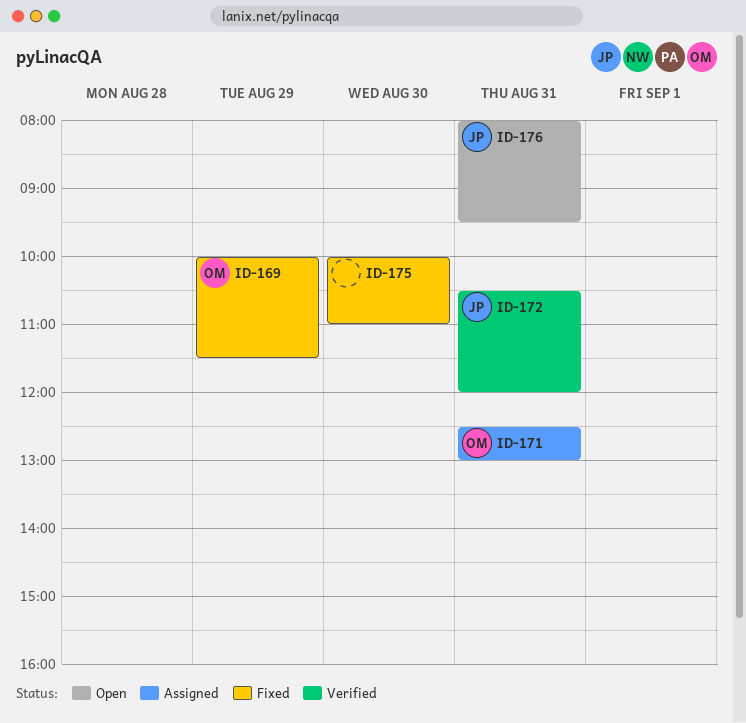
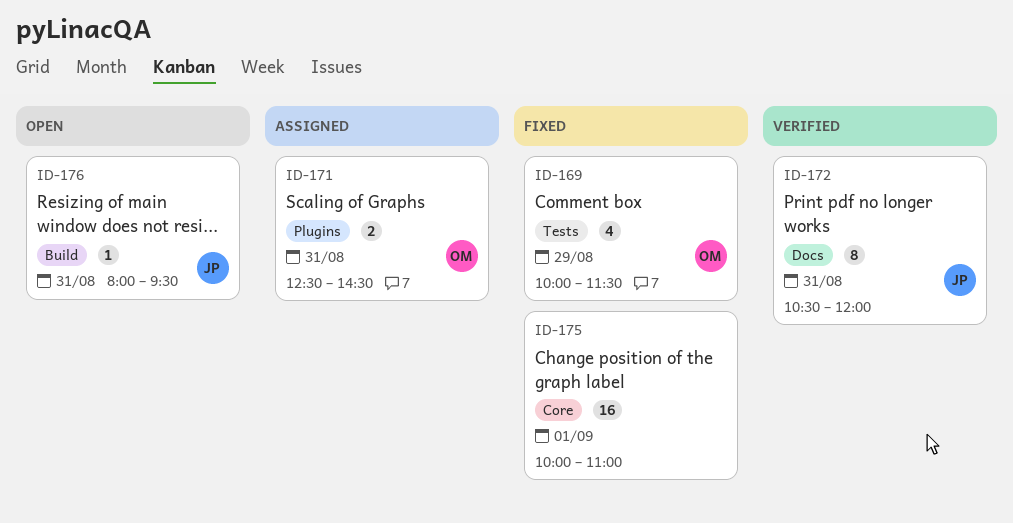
ID-171, ends: 13:00 -> 14:30
ID-175, day: Aug 30 -> Sep 1

